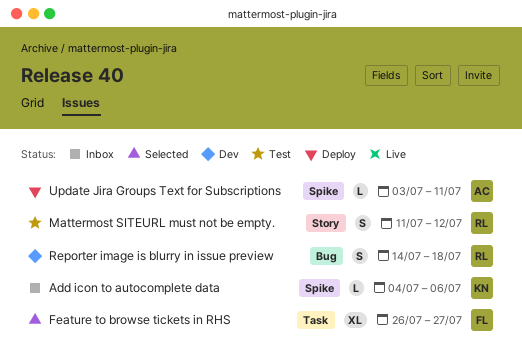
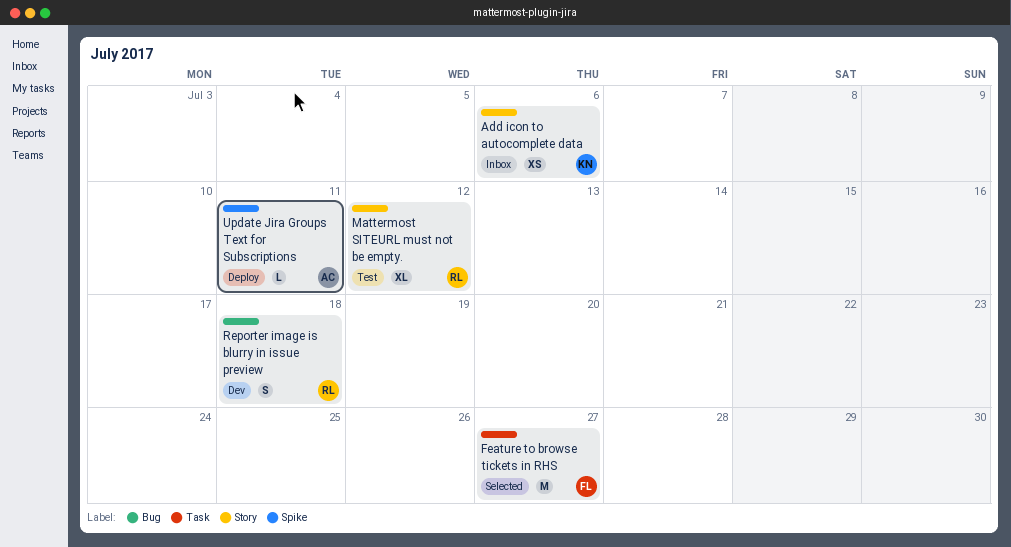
Add icon to autocomplete data, label: Spike -> Story
Add icon to autocomplete data, estimate: L -> XS
Feature to browse tickets in RHS, estimate: XL -> M
Mattermost SITEURL must not be empty., estimate: S -> XL

